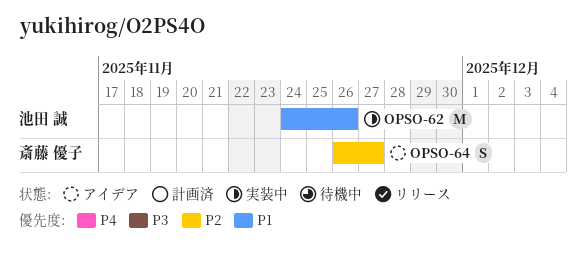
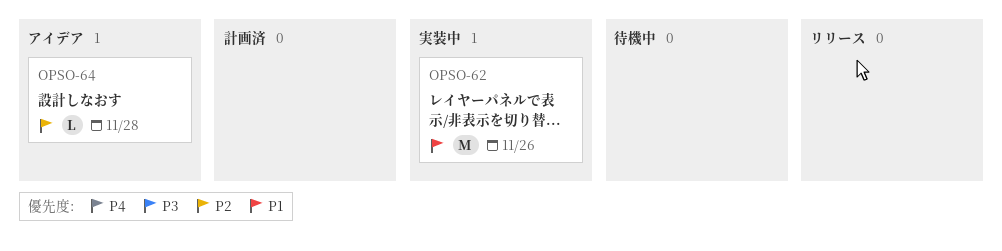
OPSO-64, estimate: S -> L
OPSO-64, due: Nov 27 -> Nov 28

